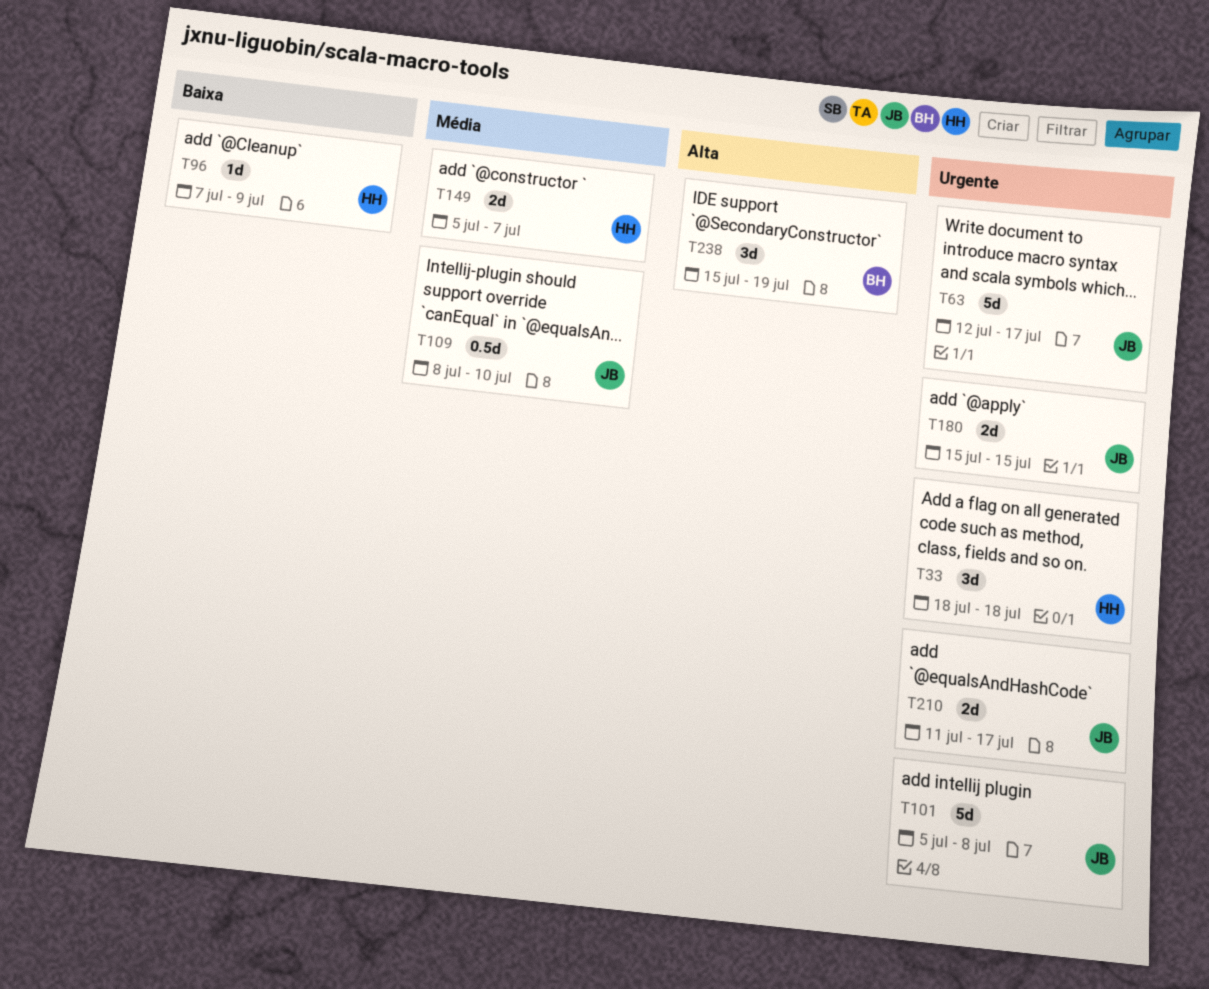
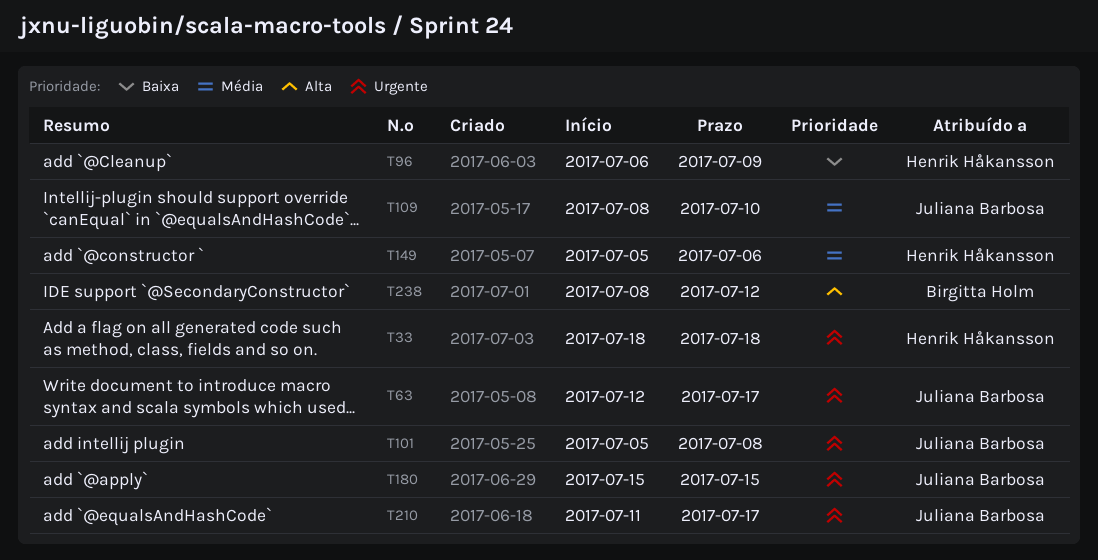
T96, start: Jul 7 -> Jul 6
T149, due: Jul 7 -> Jul 6
T238, start: Jul 15 -> Jul 8
T238, due: Jul 19 -> Jul 12

